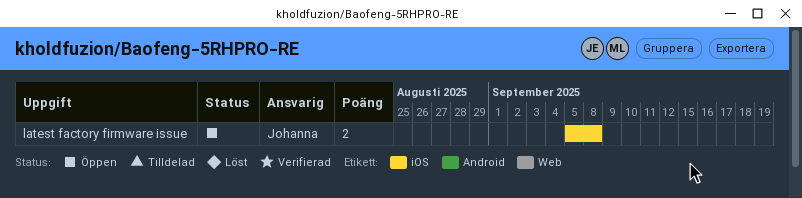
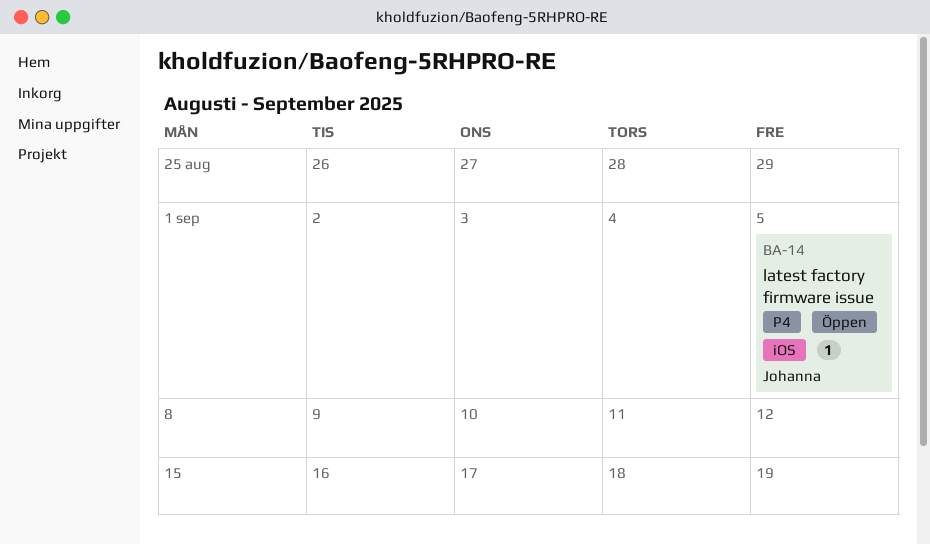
latest factory firmware issue, estimate: 2 -> 1
latest factory firmware issue, due: Sep 8 -> Sep 5

